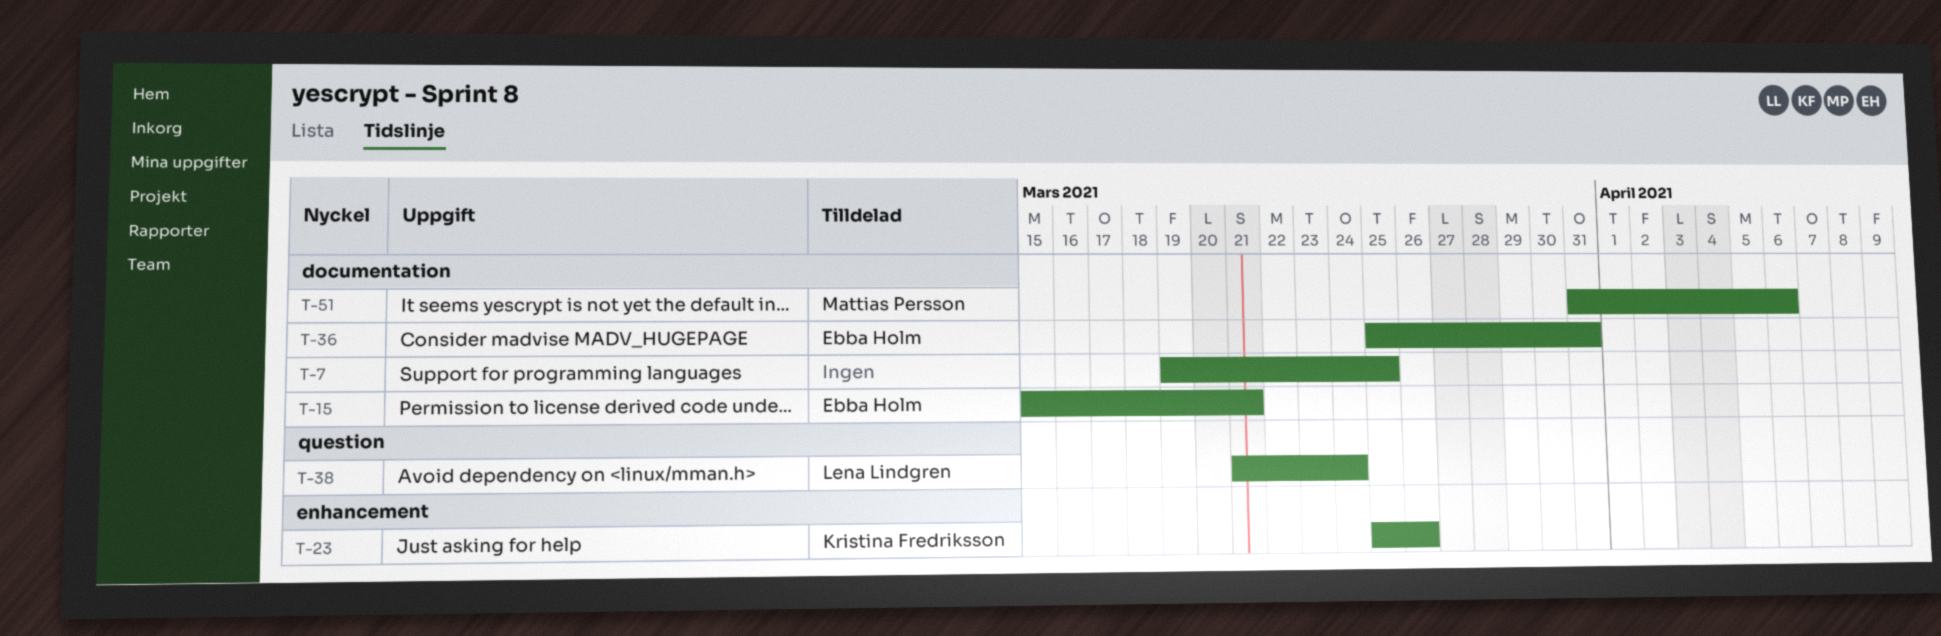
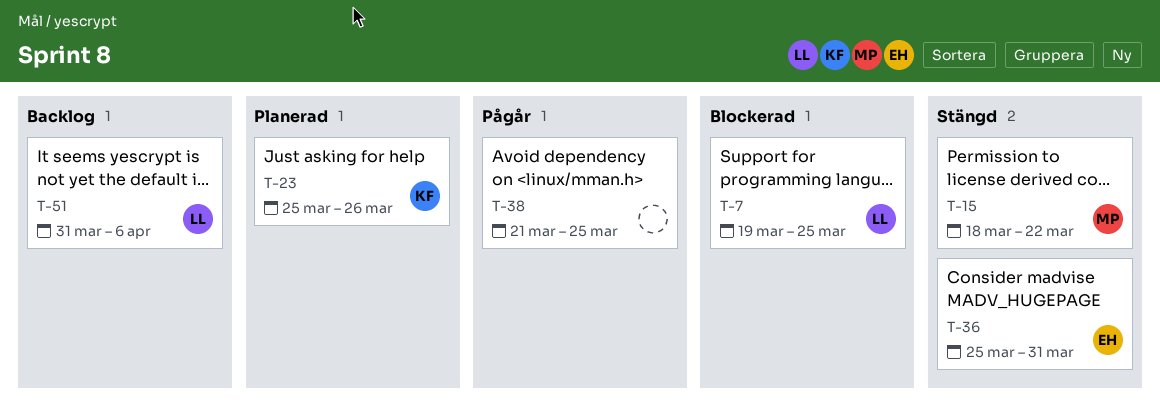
T-7, owner: none -> Lena Lindgren
T-15, owner: Ebba Holm -> Mattias Persson
T-15, start: Mar 15 -> Mar 18
T-15, due: Mar 21 -> Mar 22
T-38, owner: Lena Lindgren -> none
T-38, due: Mar 24 -> Mar 25
T-51, owner: Mattias Persson -> Lena Lindgren

